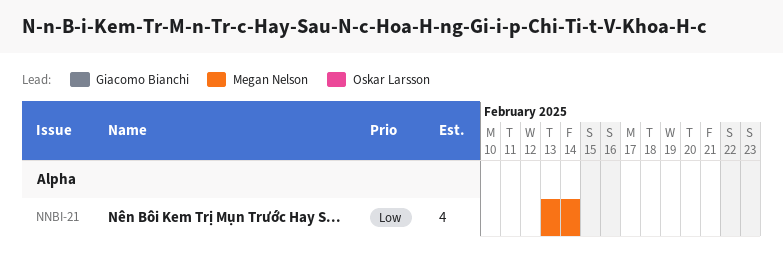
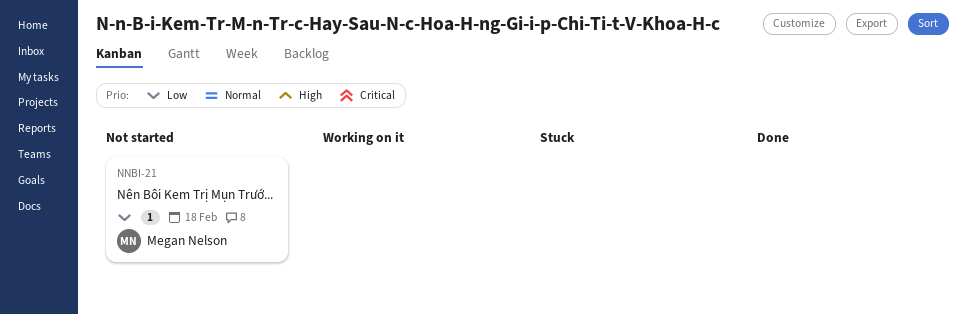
NNBI-21, estimate: 4 -> 1
NNBI-21, due: Feb 14 -> Feb 18

